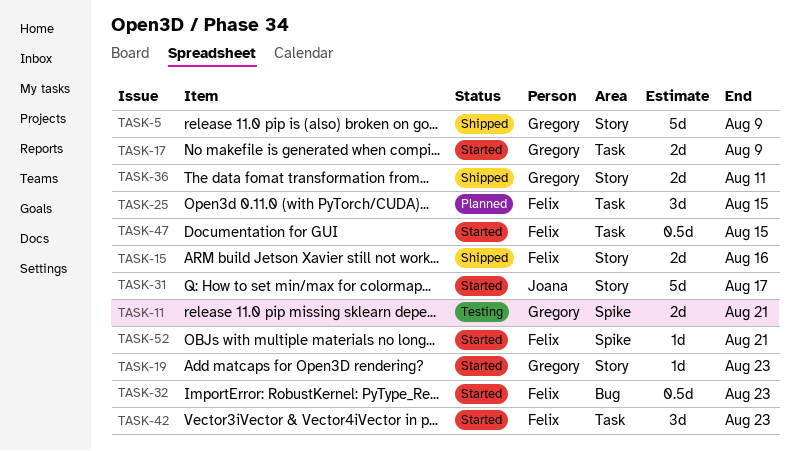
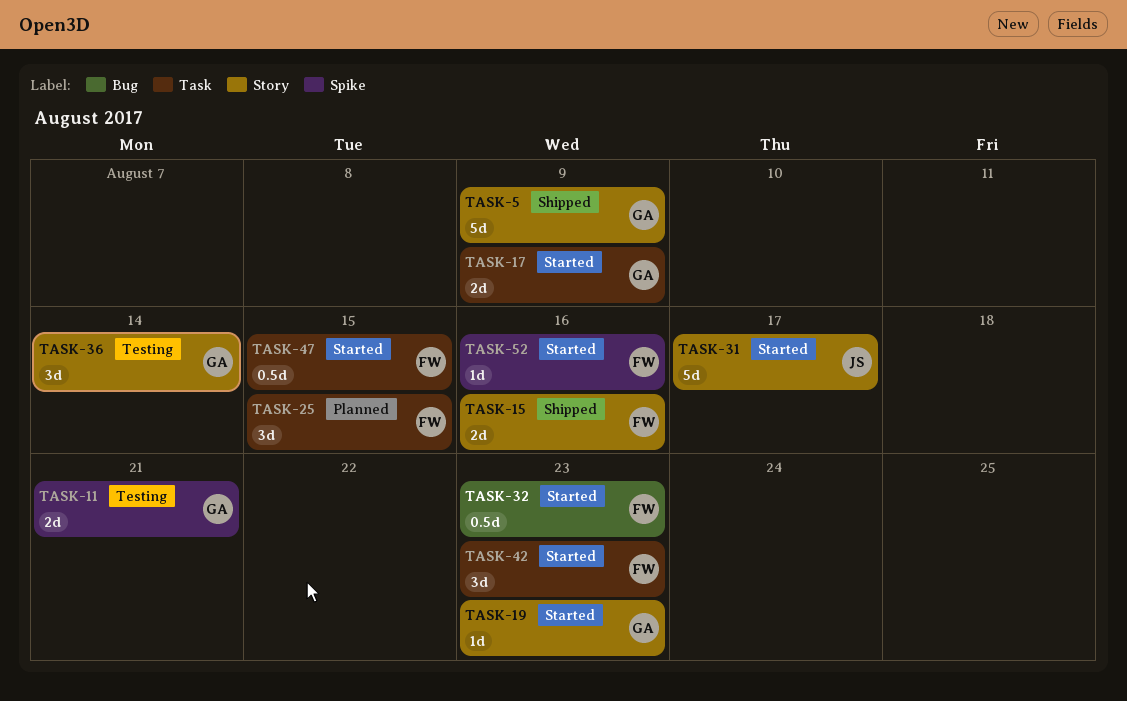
TASK-36, status: Shipped -> Testing
TASK-36, estimate: 2d -> 3d
TASK-36, due: Aug 11 -> Aug 14
TASK-52, due: Aug 21 -> Aug 16

